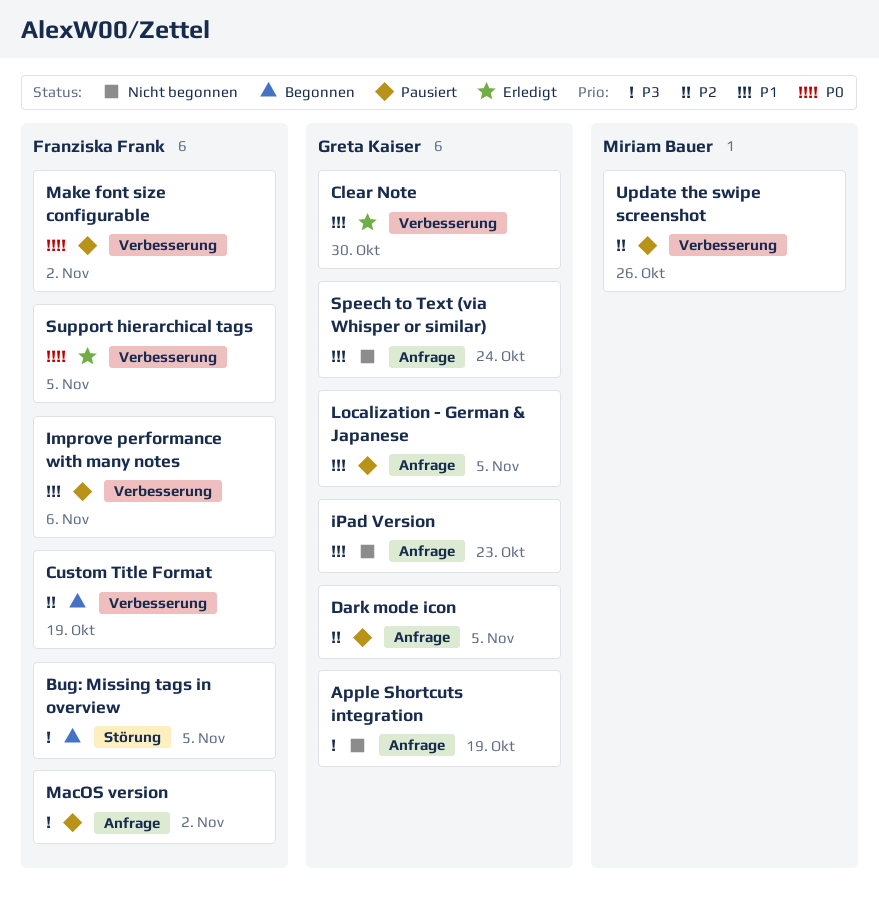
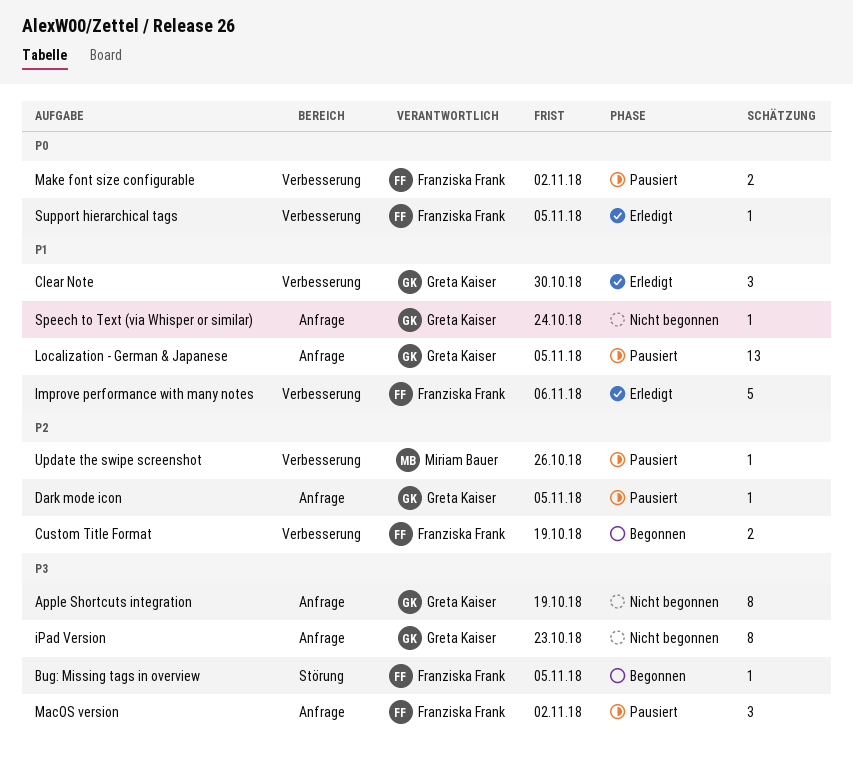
Improve performance with many notes, status: Pausiert -> Erledigt
iPad Version, priority: P1 -> P3

